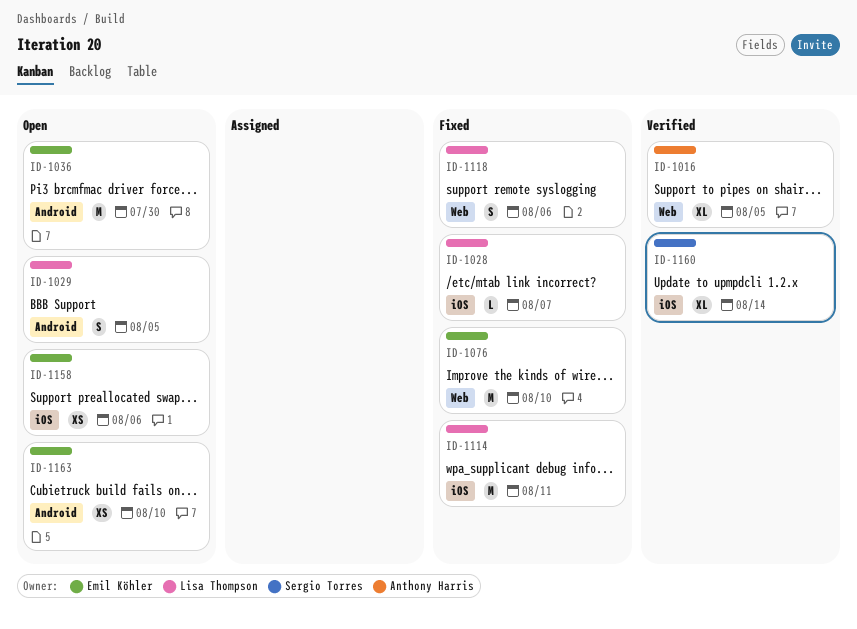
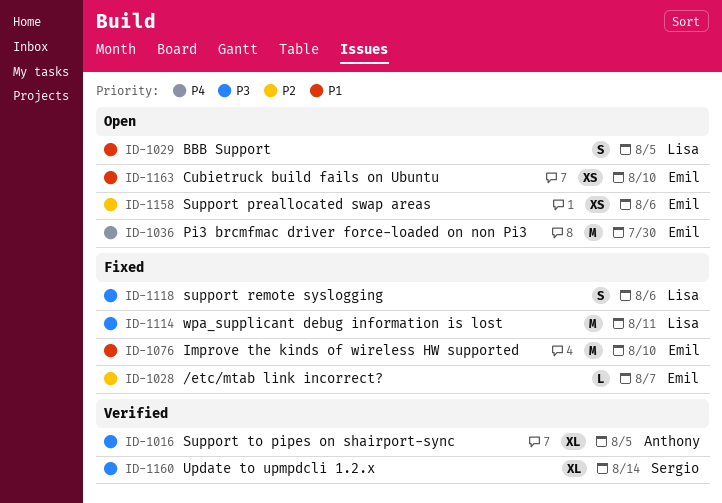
ID-1028, owner: Lisa Thompson -> Emil Köhler

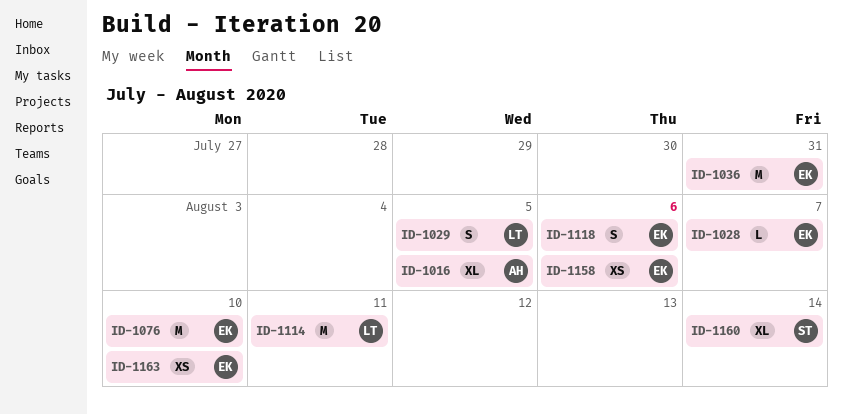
ID-1036, due: Jul 30 -> Jul 31
ID-1118, owner: Lisa -> Emil

